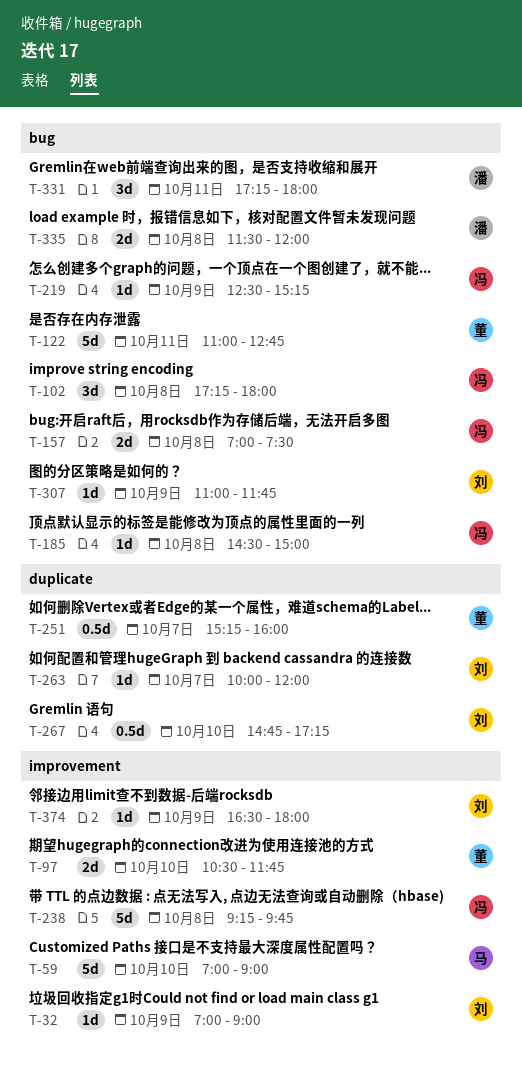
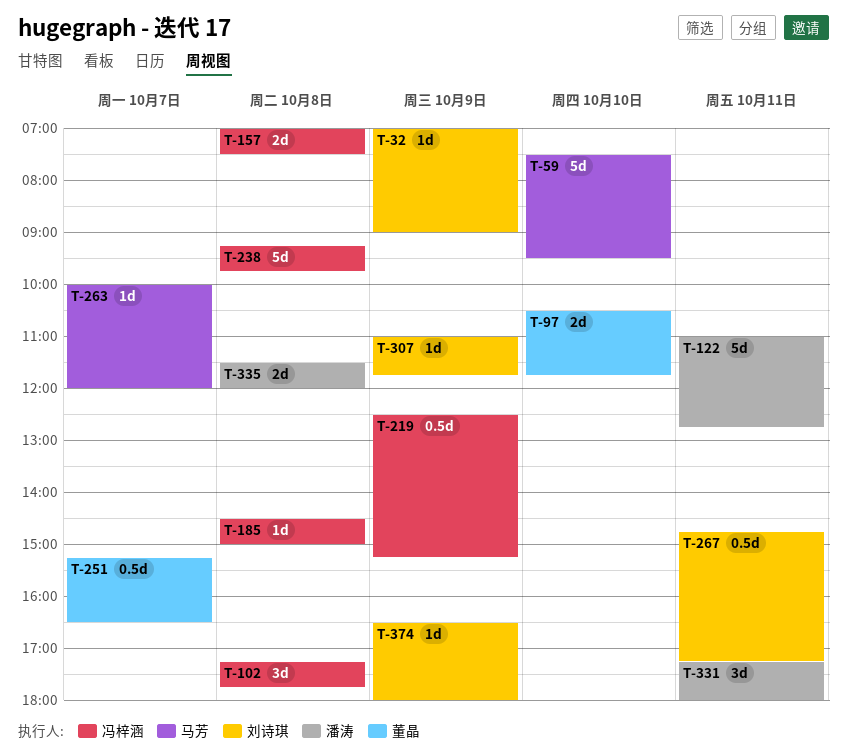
T-59, begins: 07:00 -> 07:30
T-59, ends: 09:00 -> 09:30
T-102, ends: 18:00 -> 17:45
T-122, owner: 董晶 -> 潘涛
T-219, estimate: 1d -> 0.5d
T-251, ends: 16:00 -> 16:30
T-263, owner: 刘诗琪 -> 马芳
T-267, day: Oct 10 -> Oct 11

